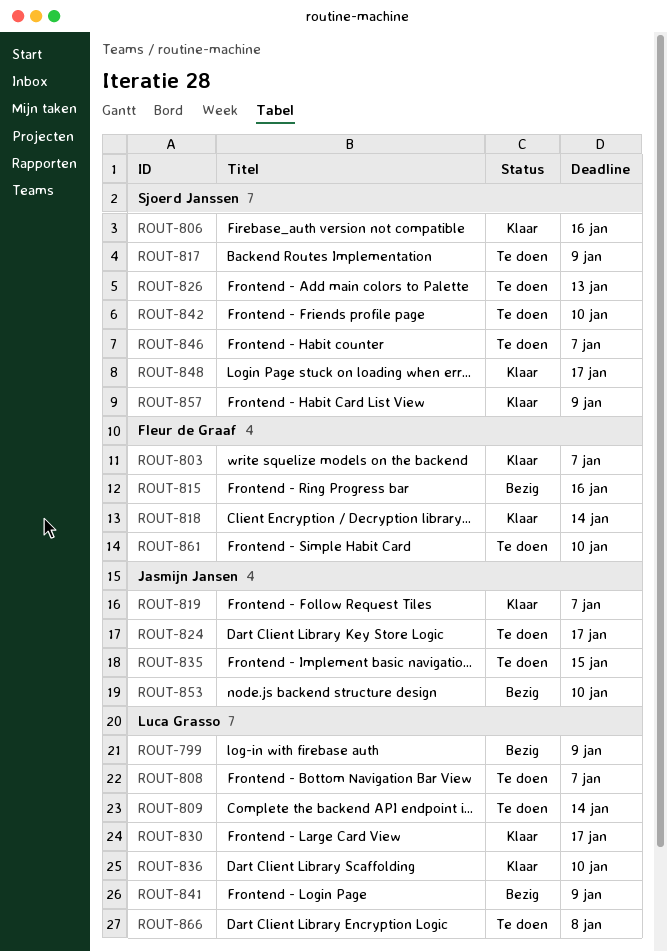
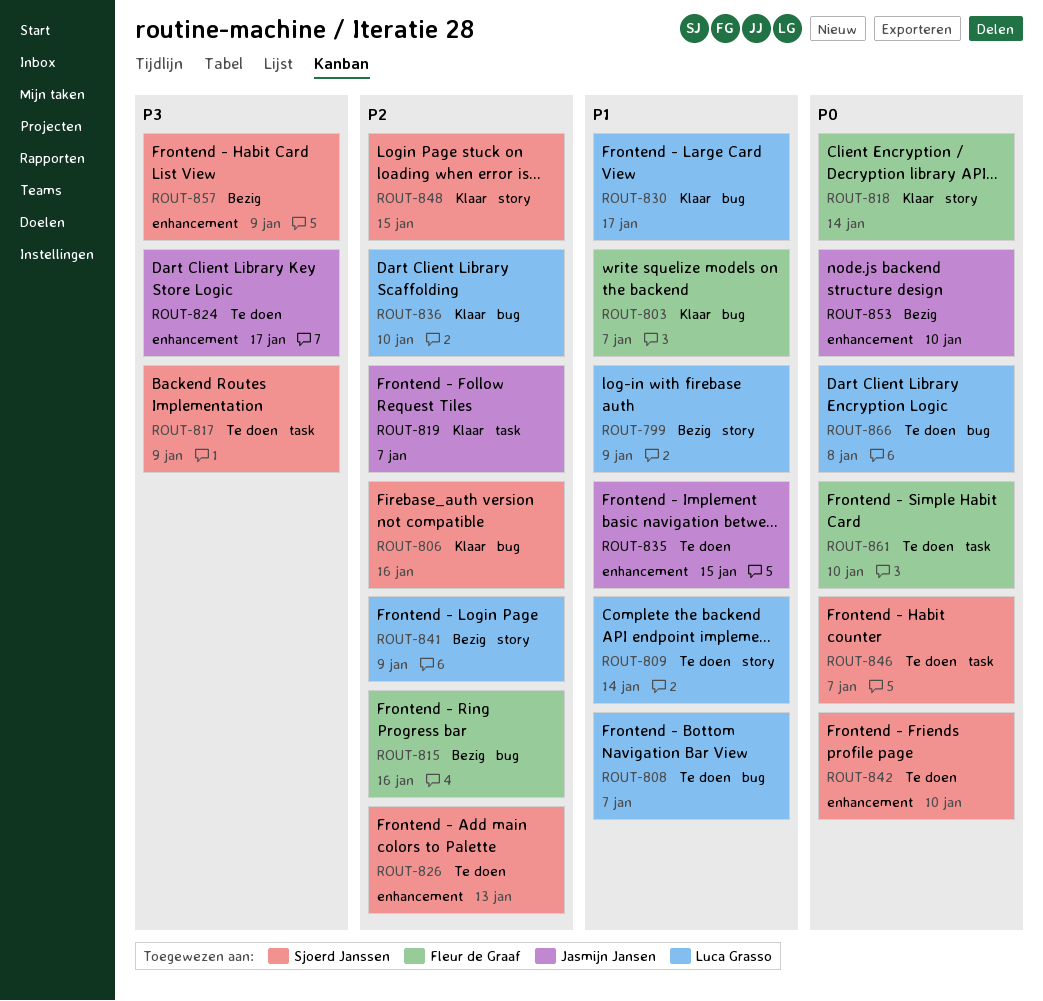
ROUT-848, due: Jan 17 -> Jan 15
ROUT-857, status: Klaar -> Bezig

